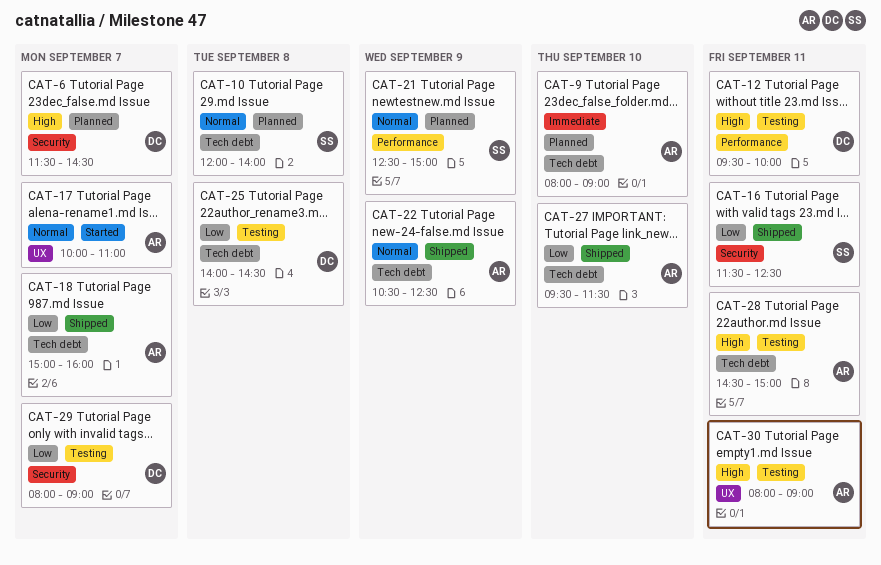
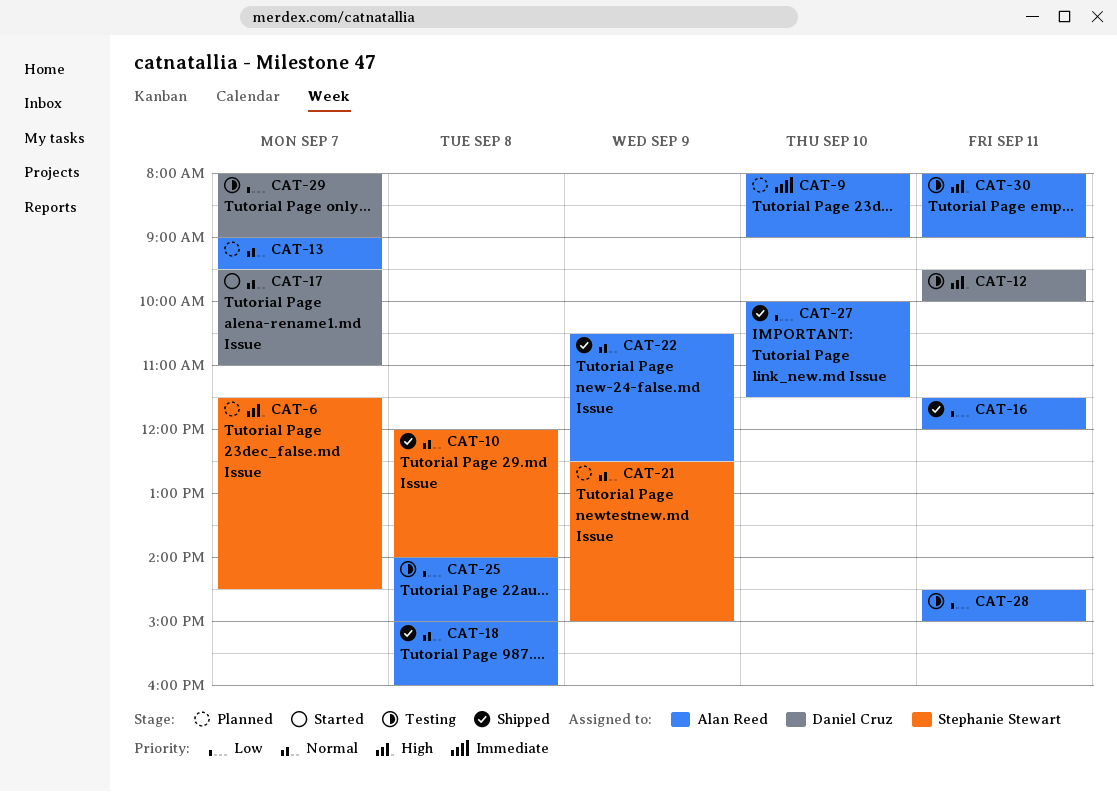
CAT-6, owner: Daniel Cruz -> Stephanie Stewart
CAT-10, status: Planned -> Shipped
CAT-13: none -> present
CAT-16, owner: Stephanie Stewart -> Alan Reed
CAT-16, ends: 12:30 -> 12:00
CAT-17, owner: Alan Reed -> Daniel Cruz
CAT-17, begins: 10:00 -> 09:30
CAT-18, priority: Low -> Normal
CAT-18, day: Sep 7 -> Sep 8
CAT-25, owner: Daniel Cruz -> Alan Reed
CAT-25, ends: 14:30 -> 15:00
CAT-27, begins: 09:30 -> 10:00
CAT-28, priority: High -> Low

